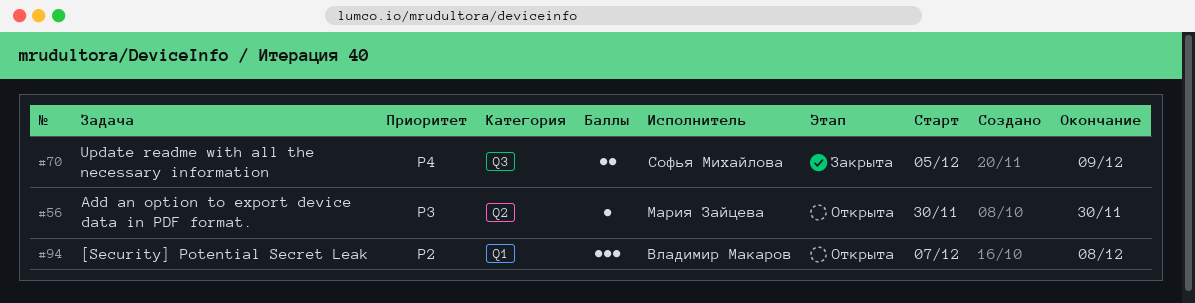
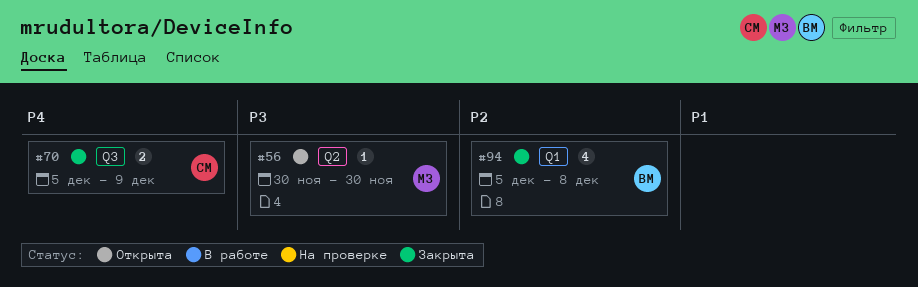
#94, status: Открыта -> Закрыта
#94, estimate: 3 -> 4
#94, start: Dec 7 -> Dec 5

